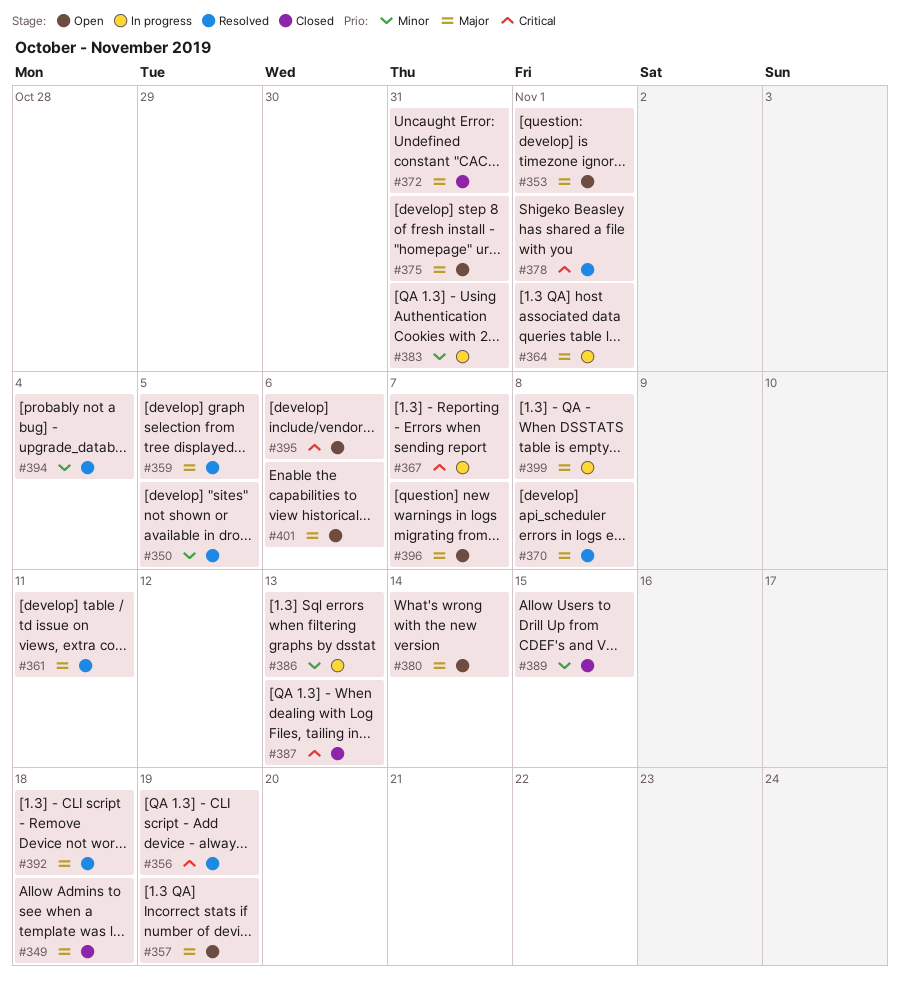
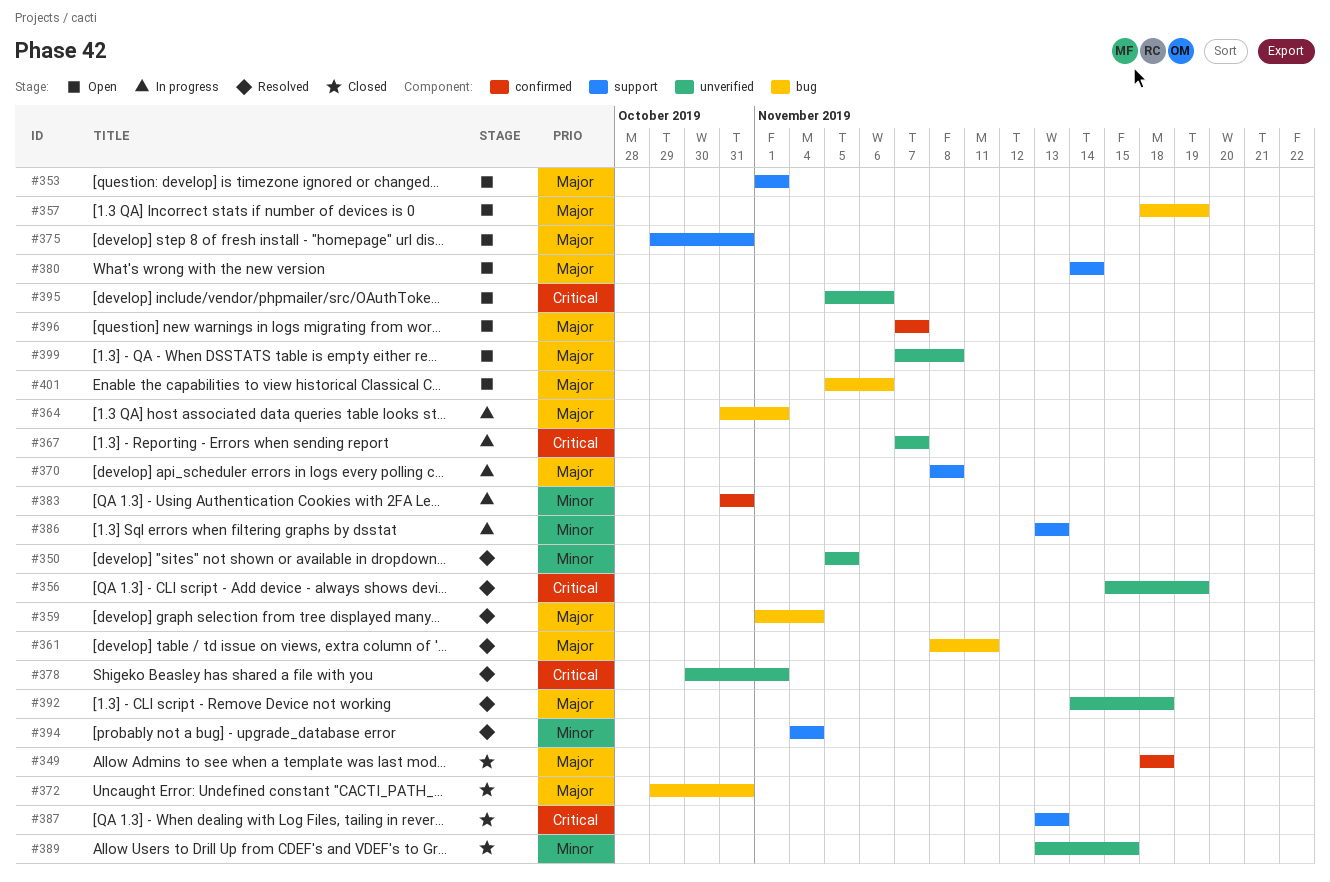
#359, due: Nov 5 -> Nov 4
#370, status: Resolved -> In progress
#399, status: In progress -> Open

